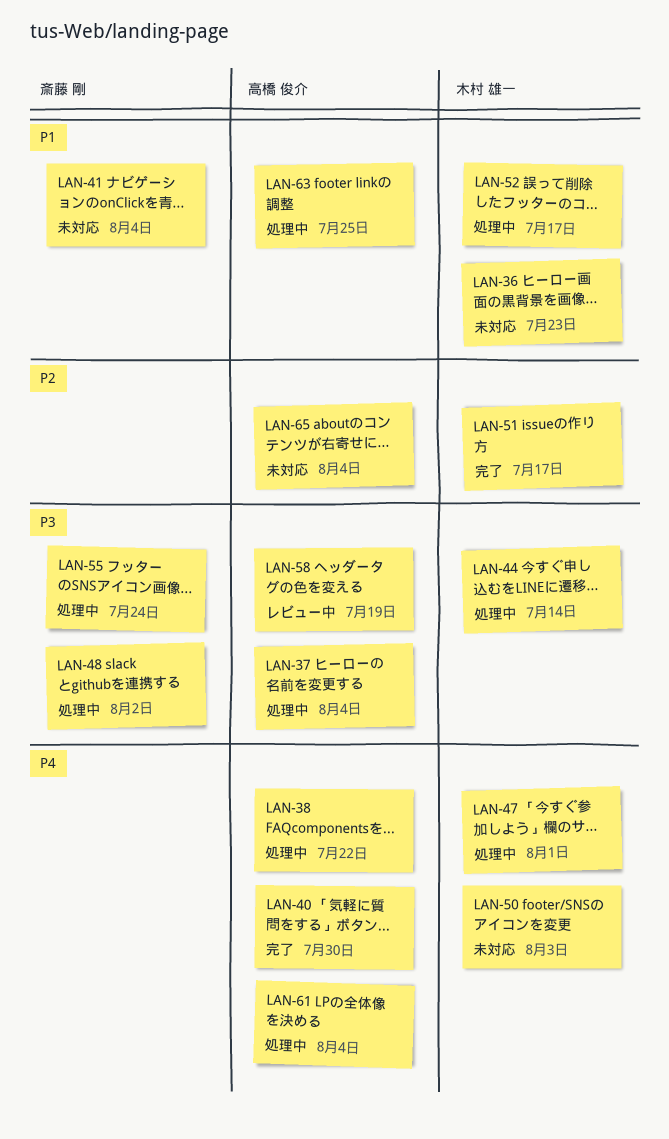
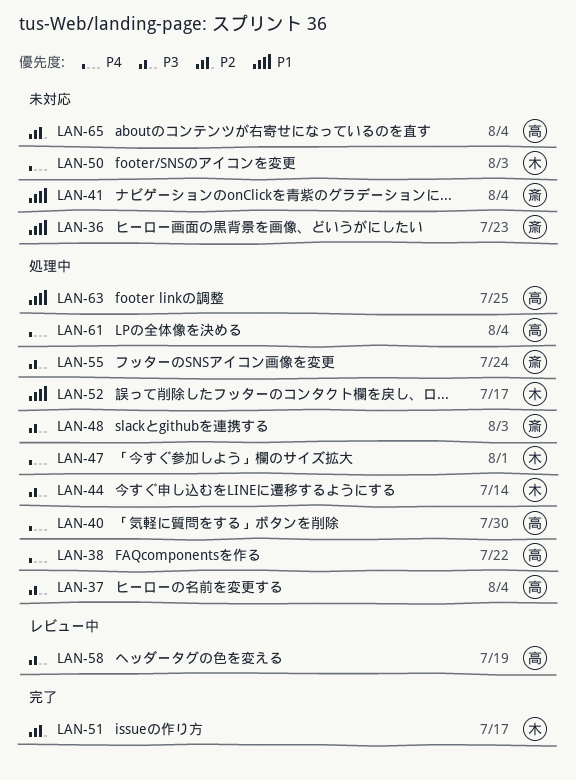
LAN-36, owner: 木村 雄一 -> 斎藤 剛
LAN-40, status: 完了 -> 処理中
LAN-48, due: Aug 2 -> Aug 3

